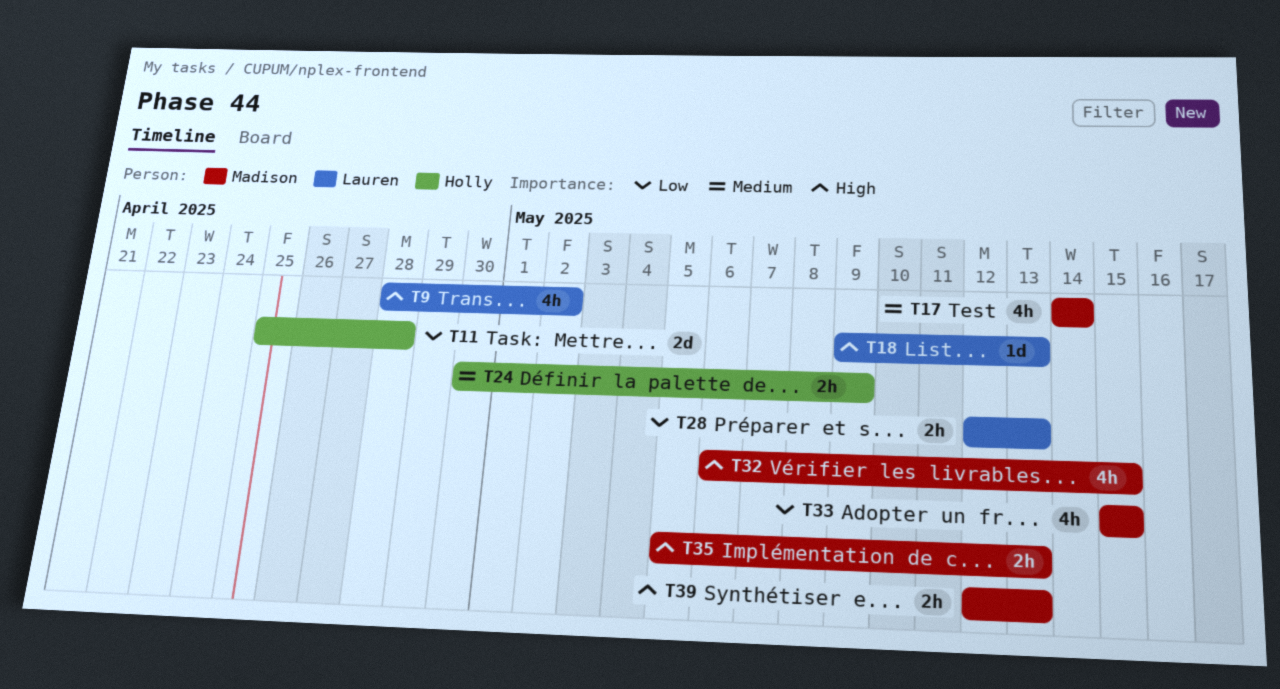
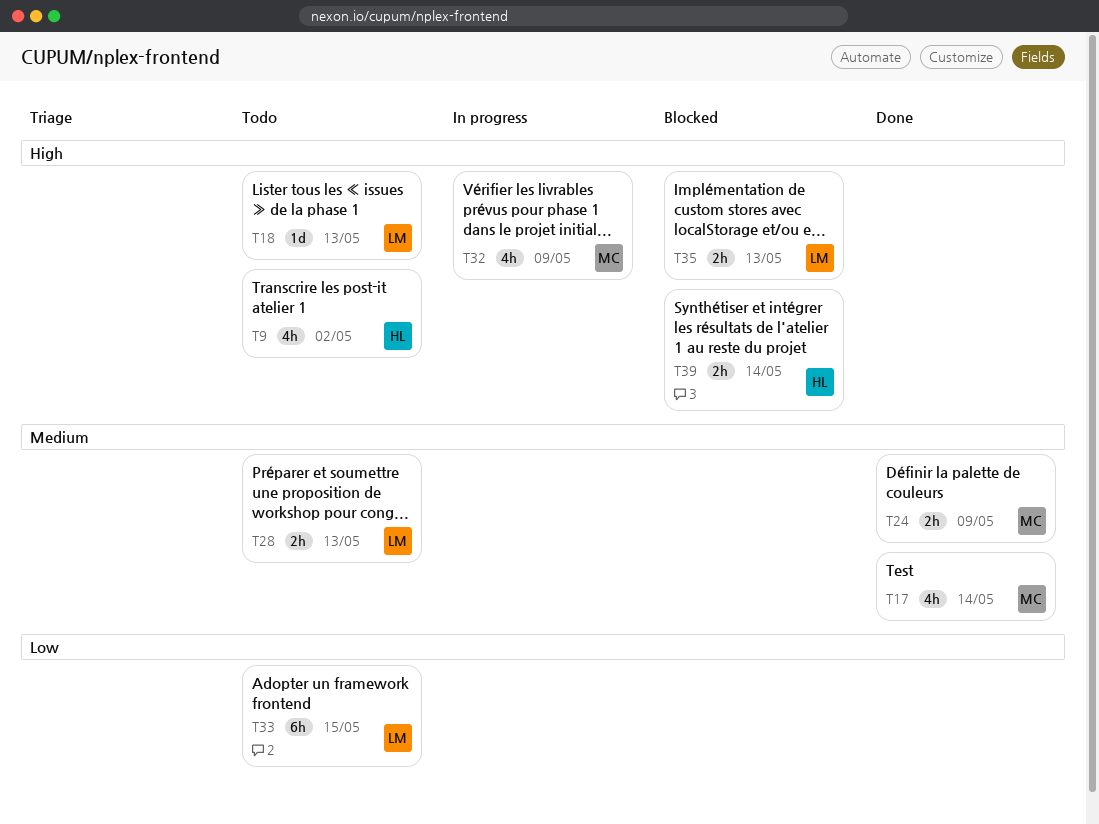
T9, owner: Lauren -> Holly
T11: present -> none
T24, owner: Holly -> Madison
T28, priority: Low -> Medium
T32, due: May 15 -> May 9
T33, owner: Madison -> Lauren
T33, estimate: 4h -> 6h
T35, owner: Madison -> Lauren
T39, owner: Madison -> Holly
T39, due: May 13 -> May 14

